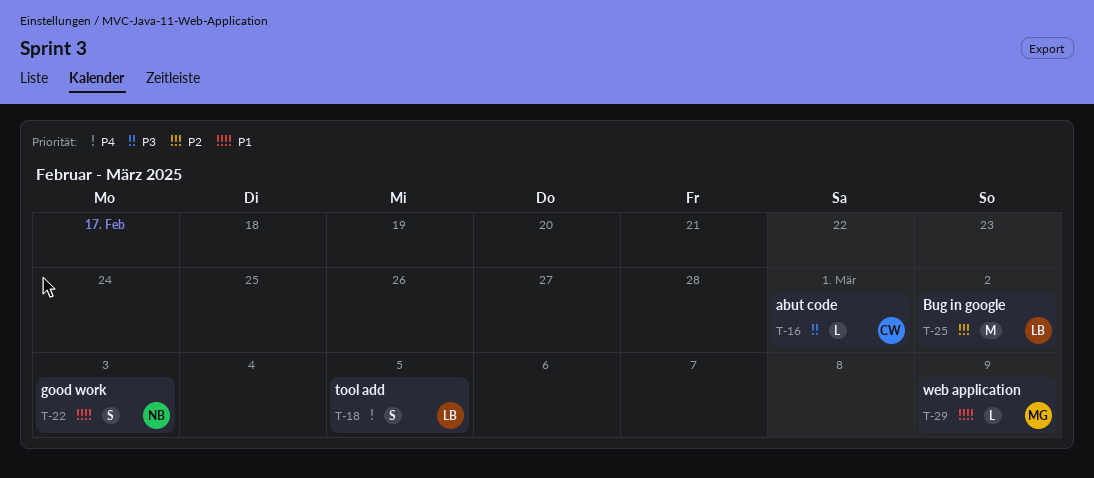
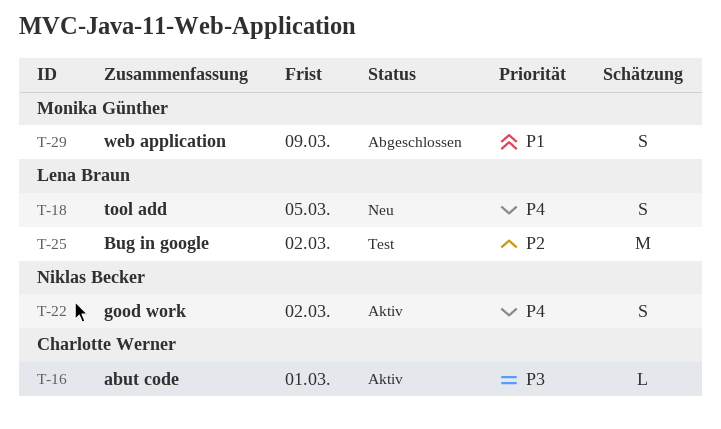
T-22, priority: P1 -> P4
T-22, due: Mar 3 -> Mar 2
T-29, estimate: L -> S

